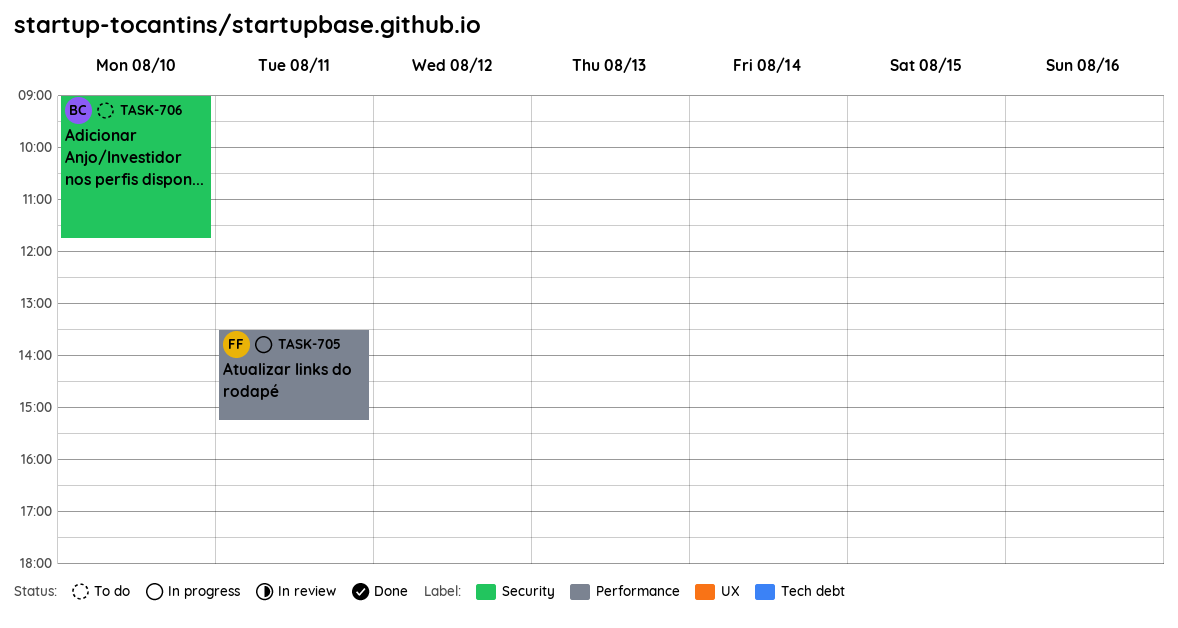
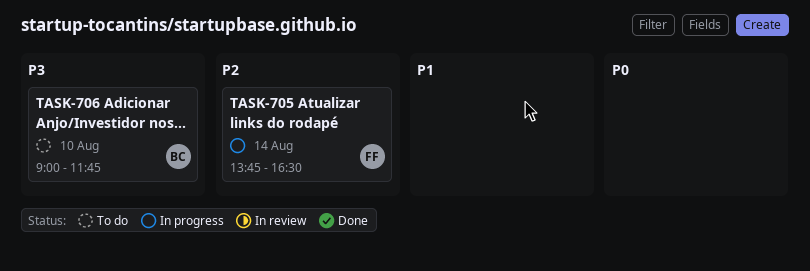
TASK-705, day: Aug 11 -> Aug 14
TASK-705, begins: 13:30 -> 13:45
TASK-705, ends: 15:15 -> 16:30

